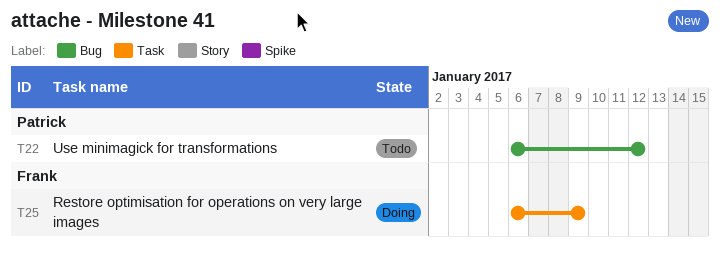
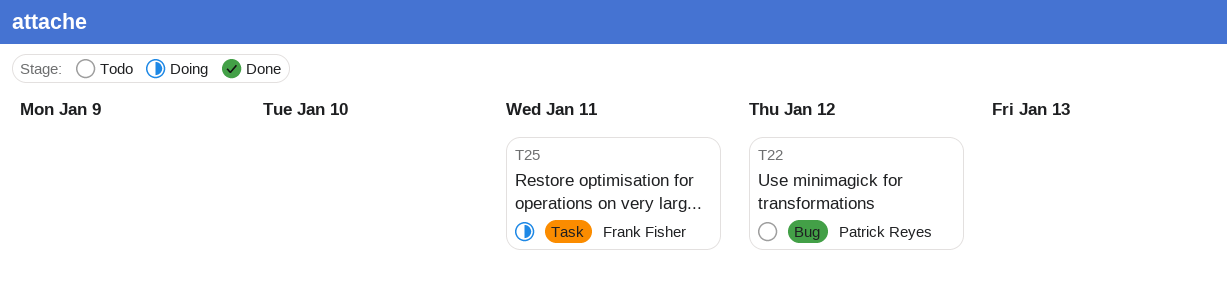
T25, due: Jan 9 -> Jan 11

